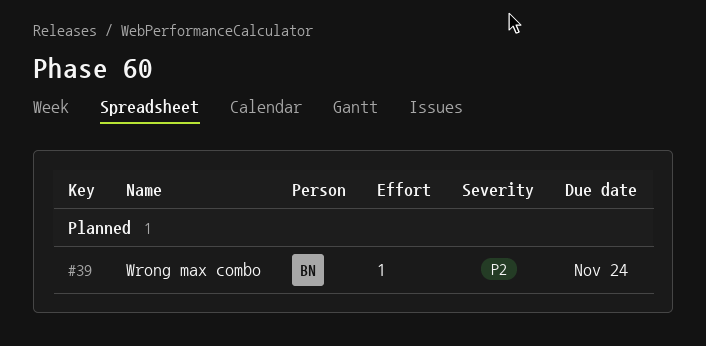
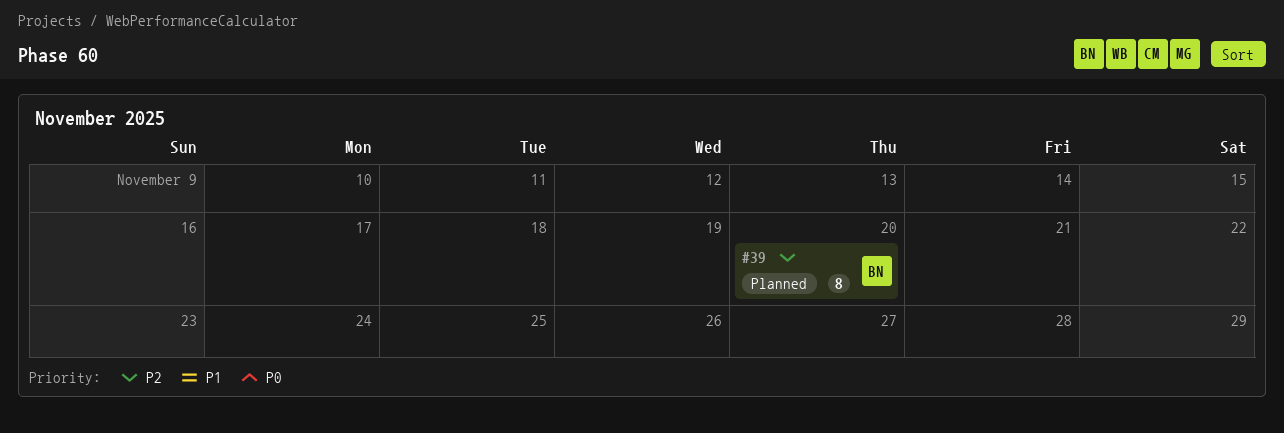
#39, estimate: 1 -> 8
#39, due: Nov 24 -> Nov 20

